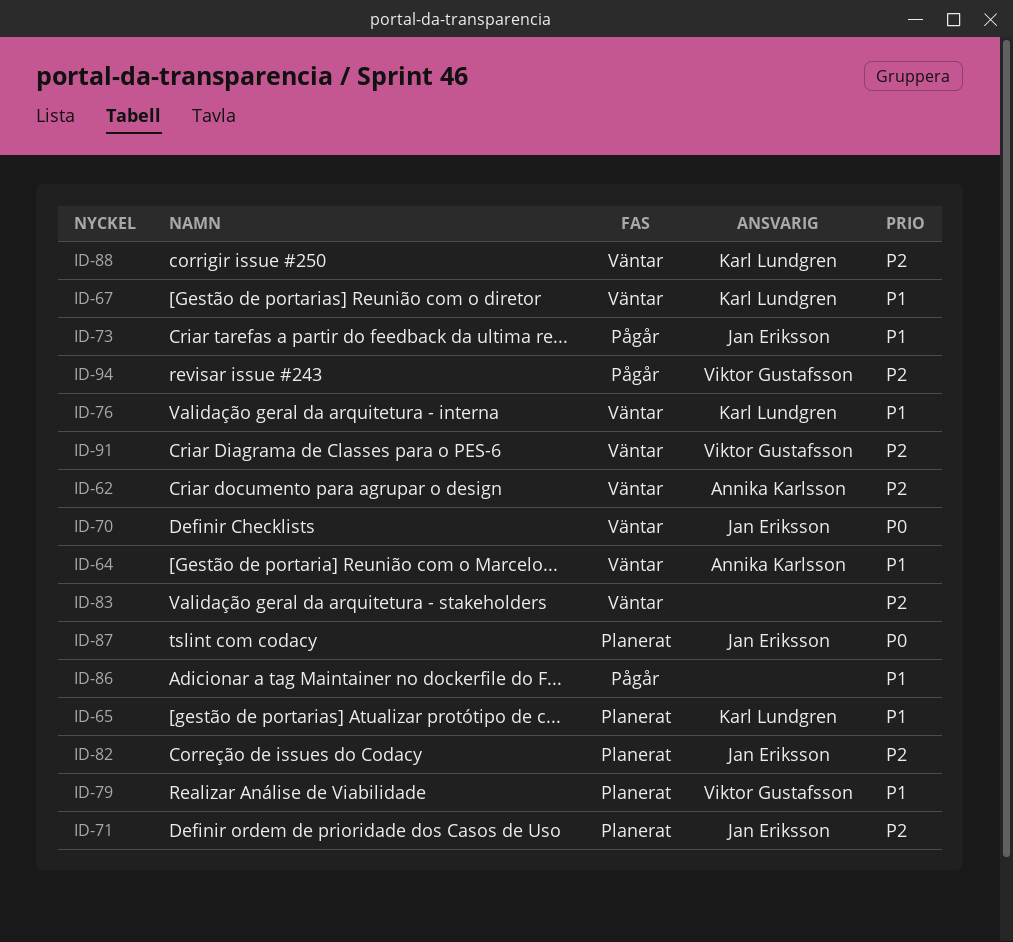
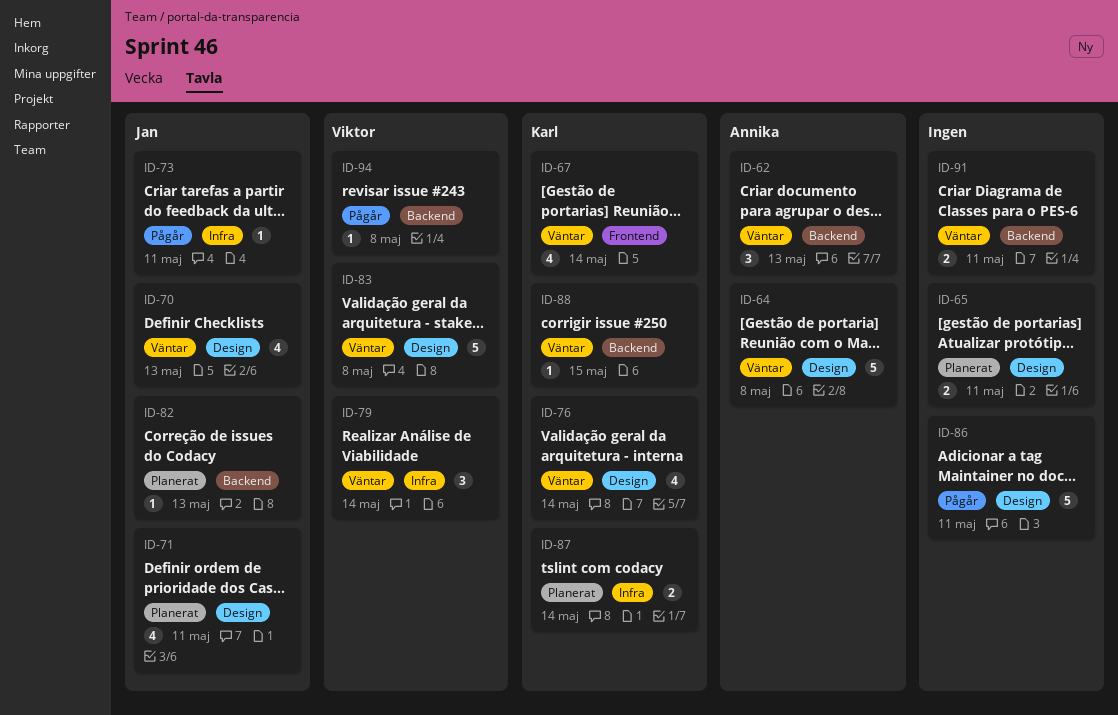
ID-65, owner: Karl Lundgren -> none
ID-79, status: Planerat -> Väntar
ID-83, owner: none -> Viktor Gustafsson
ID-87, owner: Jan Eriksson -> Karl Lundgren
ID-91, owner: Viktor Gustafsson -> none

